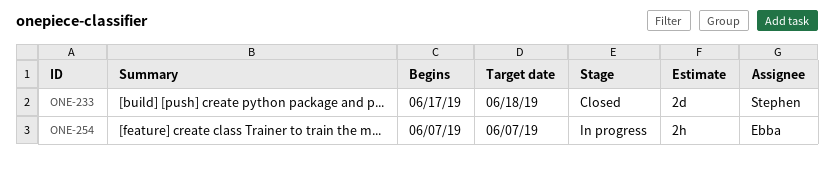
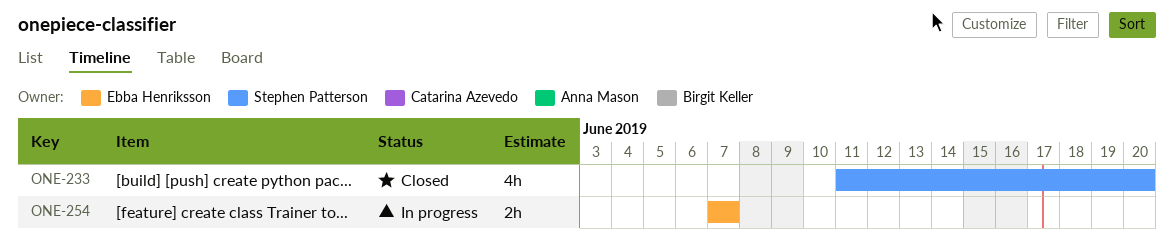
ONE-233, estimate: 2d -> 4h
ONE-233, start: Jun 17 -> Jun 11
ONE-233, due: Jun 18 -> Jun 20

